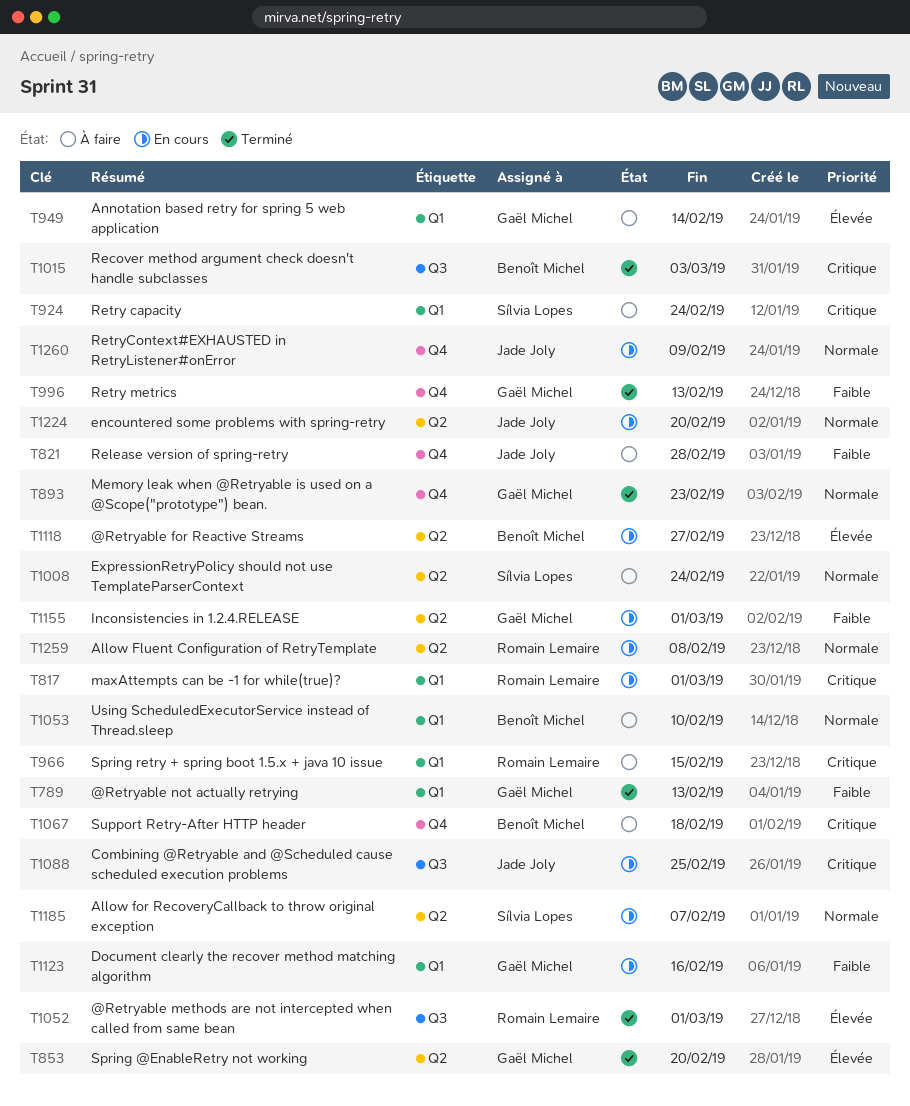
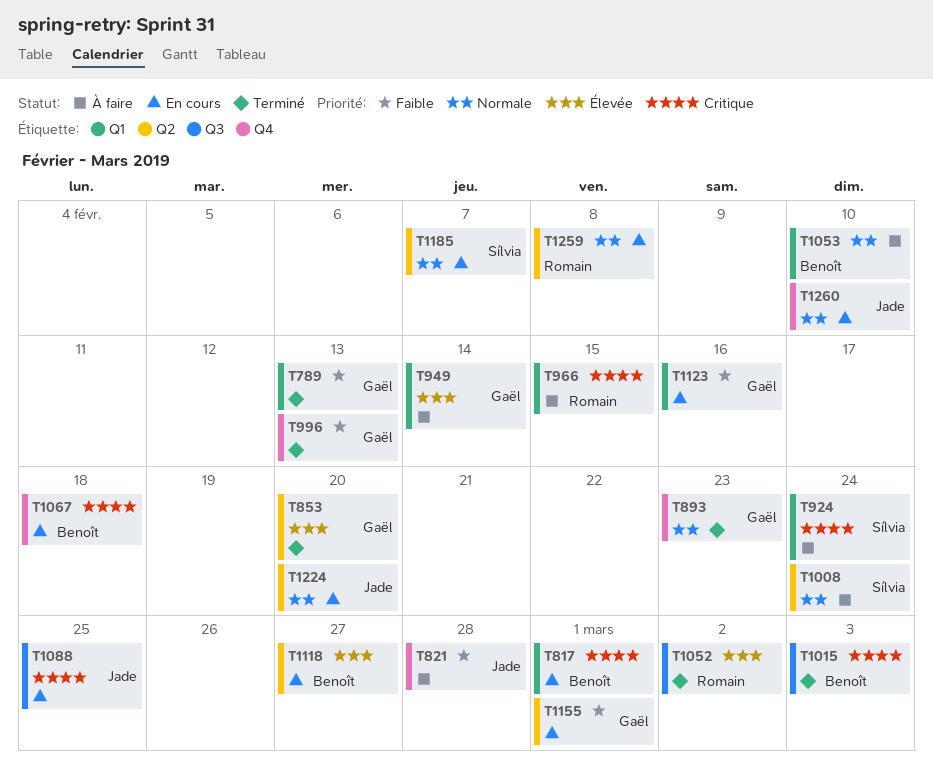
T817, owner: Romain Lemaire -> Benoît Michel
T1052, due: Mar 1 -> Mar 2
T1067, status: À faire -> En cours
T1260, due: Feb 9 -> Feb 10

